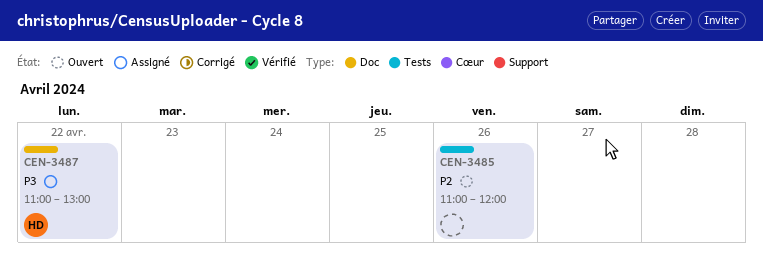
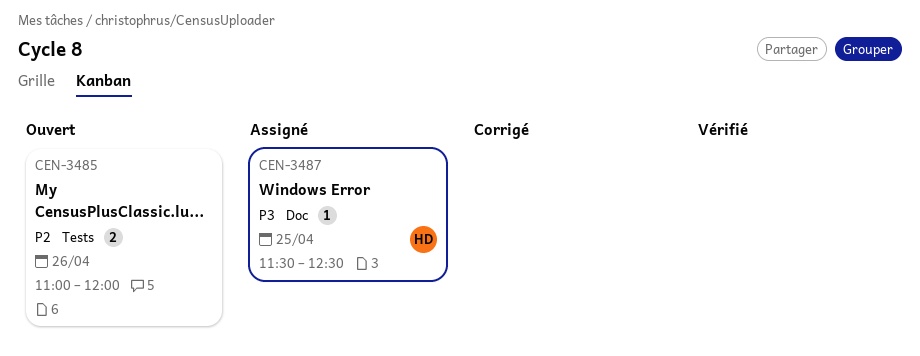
CEN-3487, day: Apr 22 -> Apr 25
CEN-3487, begins: 11:00 -> 11:30
CEN-3487, ends: 13:00 -> 12:30

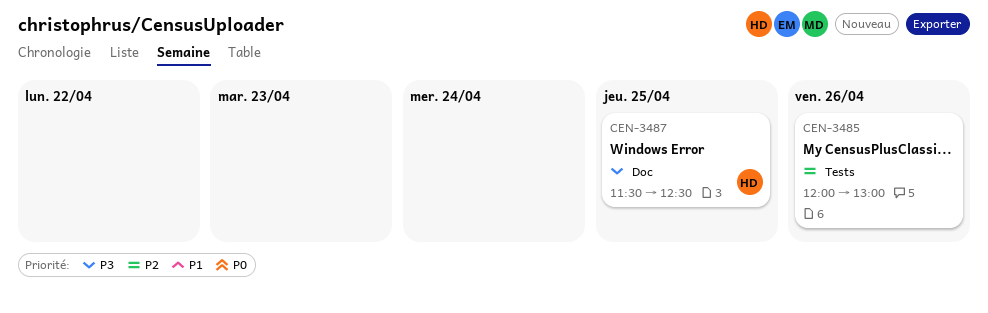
CEN-3485, begins: 11:00 -> 12:00
CEN-3485, ends: 12:00 -> 13:00

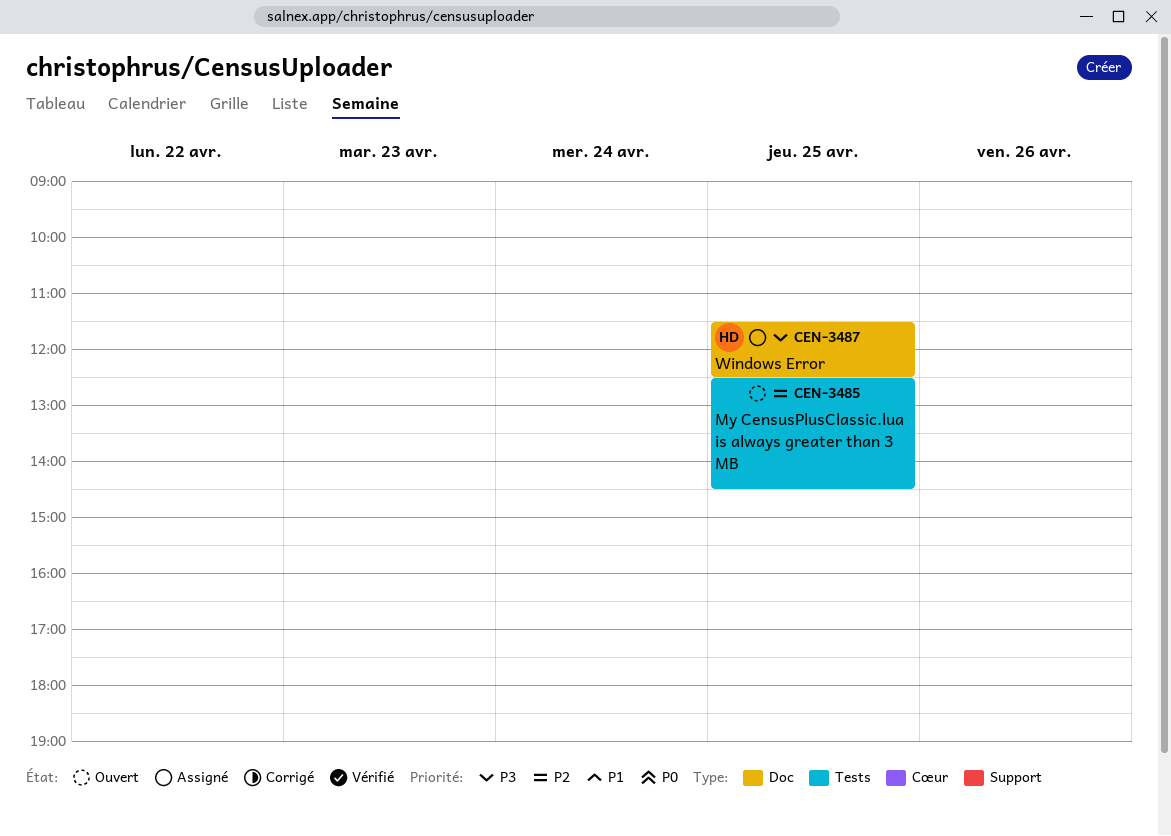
CEN-3485, day: Apr 26 -> Apr 25
CEN-3485, begins: 12:00 -> 12:30
CEN-3485, ends: 13:00 -> 14:30

